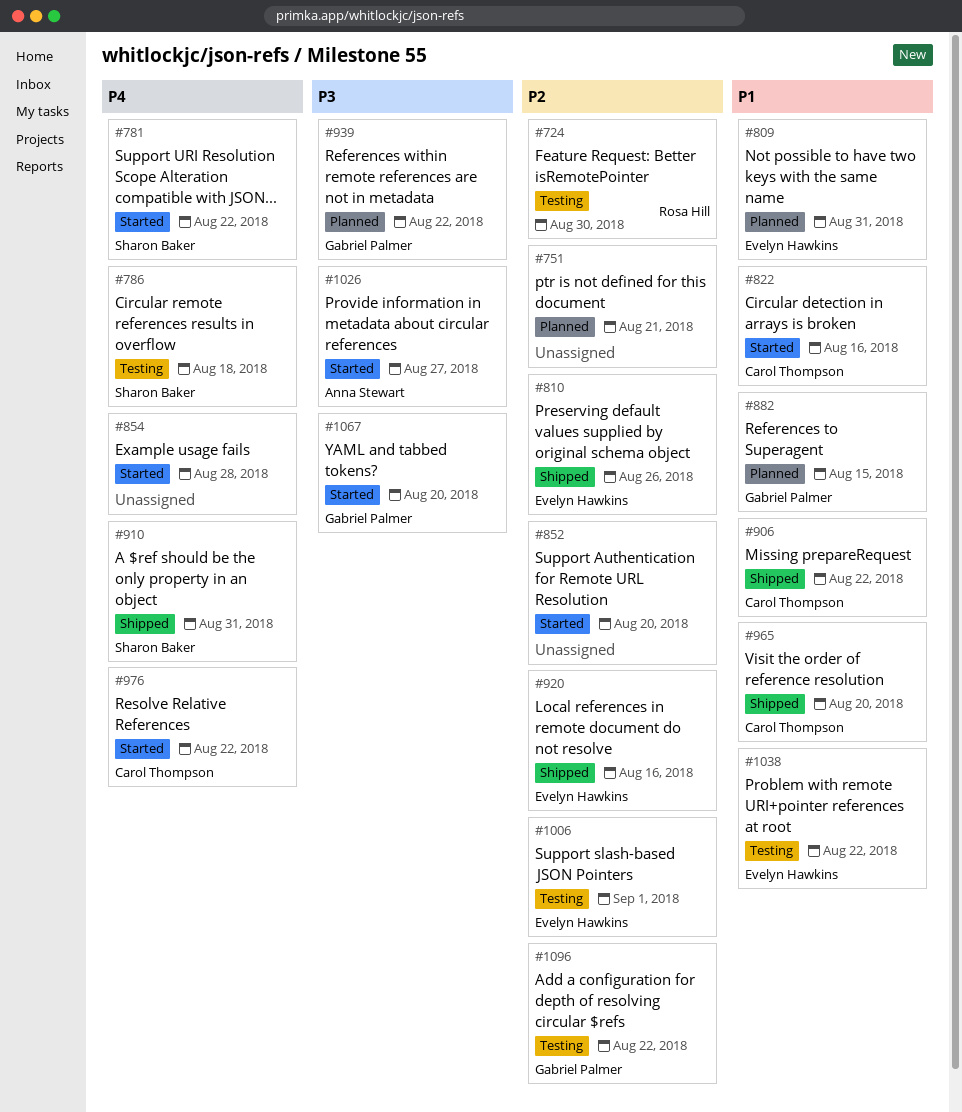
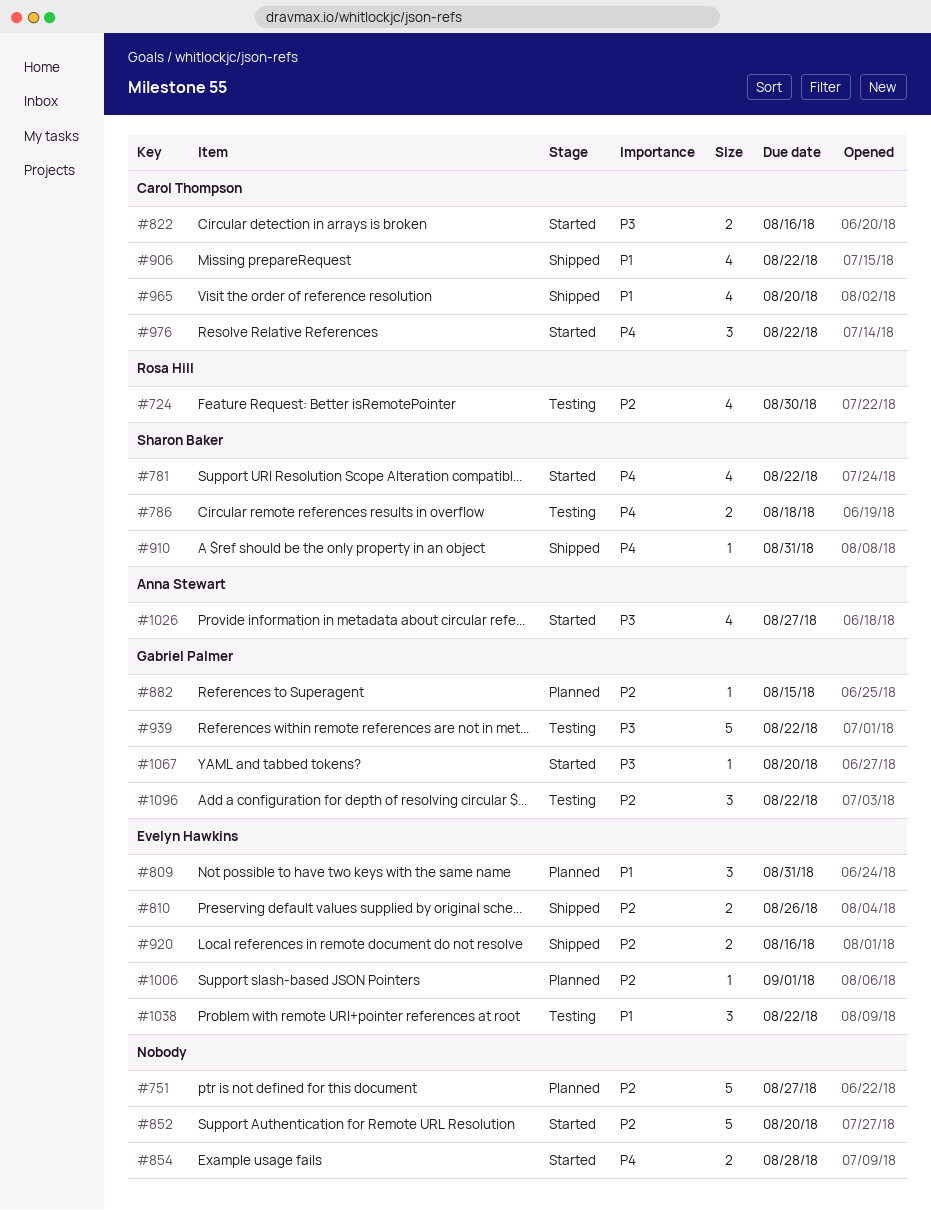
#751, due: Aug 21 -> Aug 27
#822, priority: P1 -> P3
#882, priority: P1 -> P2
#939, status: Planned -> Testing
#1006, status: Testing -> Planned

